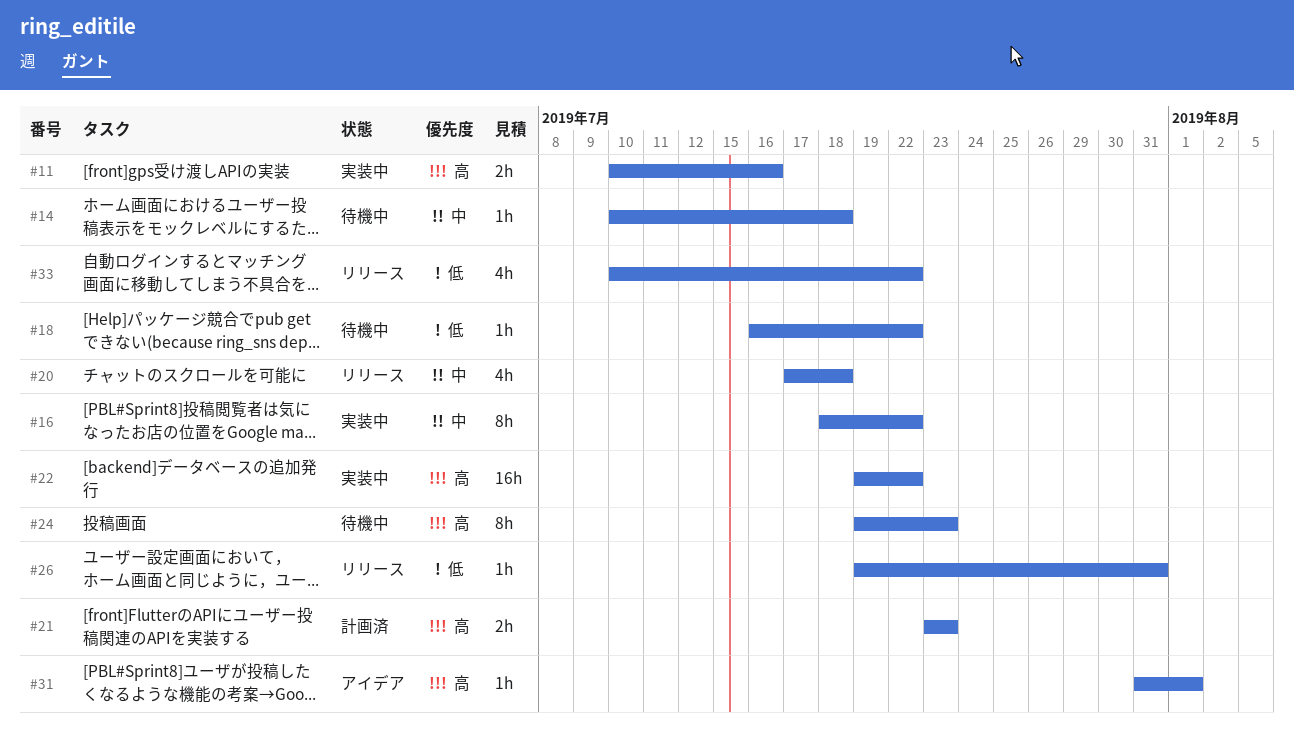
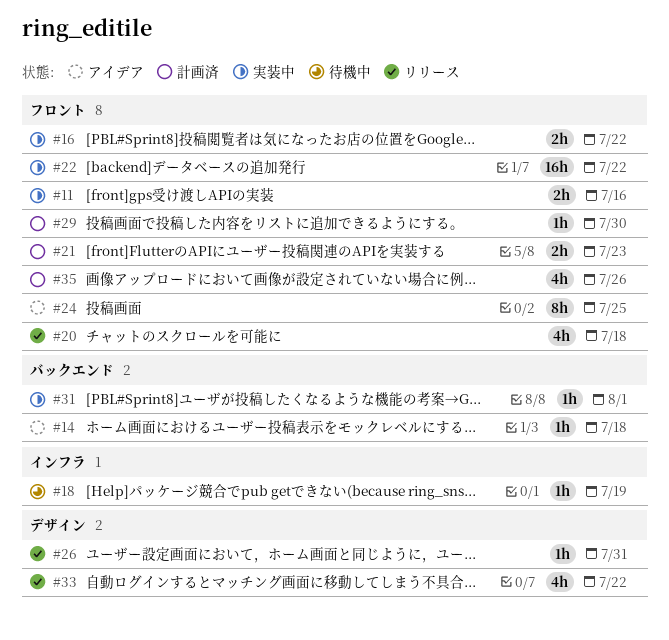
#14, status: 待機中 -> アイデア
#16, estimate: 8h -> 2h
#18, due: Jul 22 -> Jul 19
#24, status: 待機中 -> アイデア
#24, due: Jul 23 -> Jul 25
#29: none -> present
#31, status: アイデア -> 実装中
#35: none -> present

